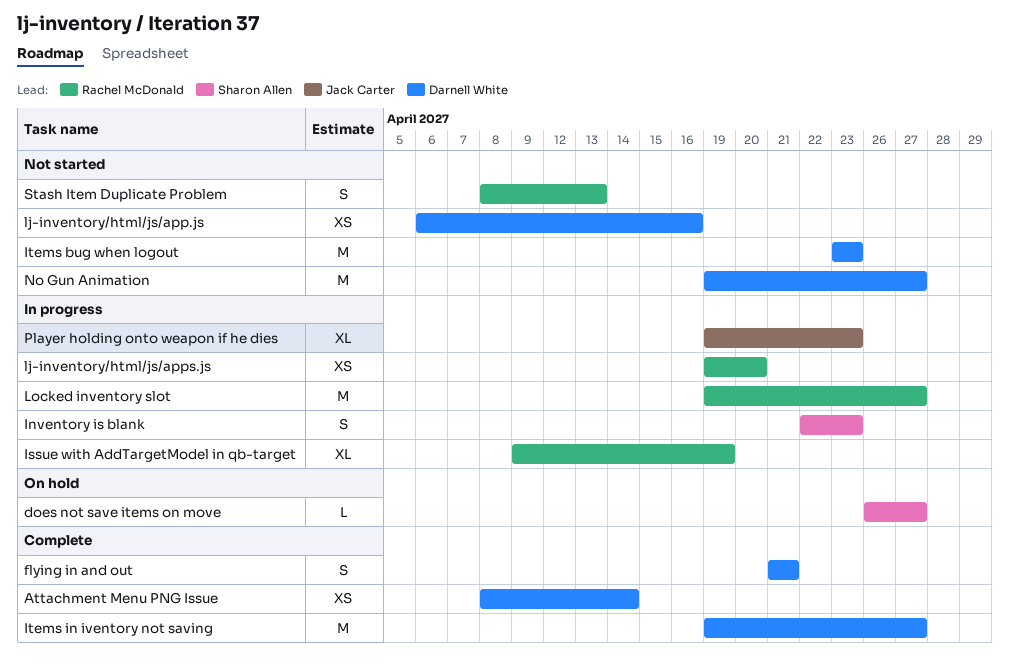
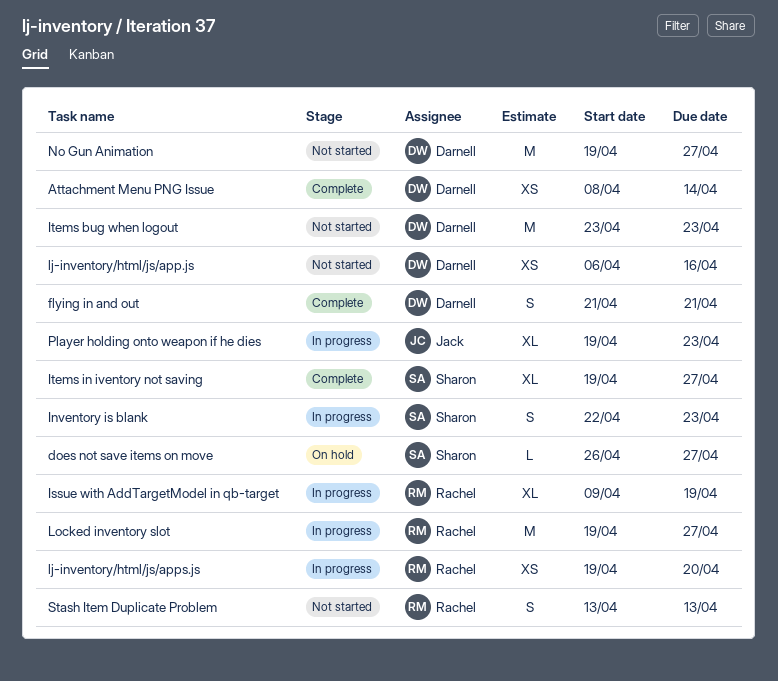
Items in iventory not saving, owner: Darnell White -> Sharon Allen
Items in iventory not saving, estimate: M -> XL
Stash Item Duplicate Problem, start: Apr 8 -> Apr 13

